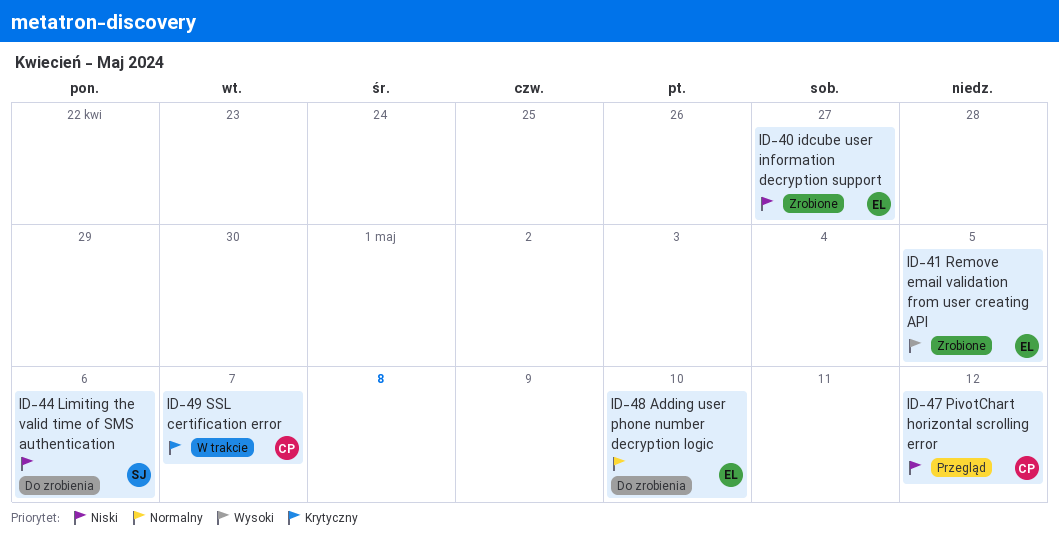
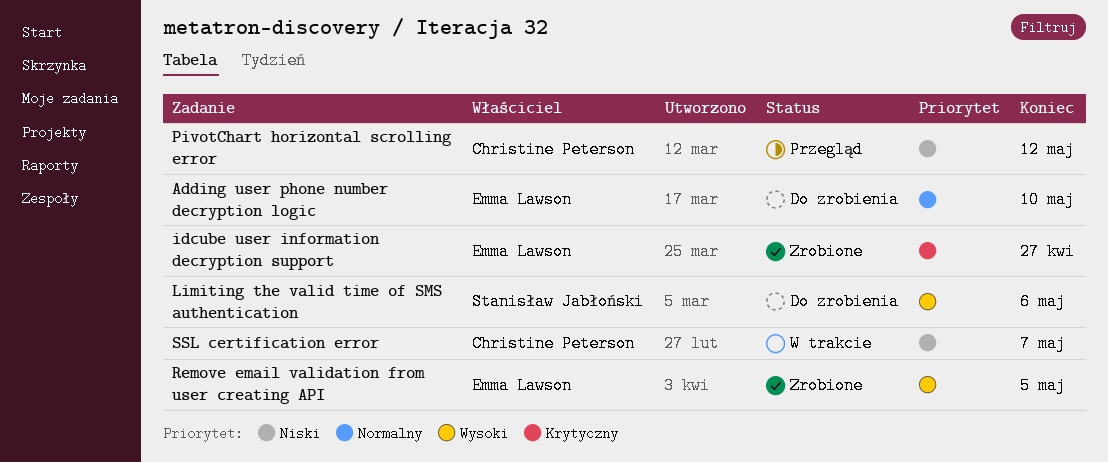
idcube user information decryption support, priority: Niski -> Krytyczny
Limiting the valid time of SMS authentication, priority: Niski -> Wysoki
SSL certification error, priority: Krytyczny -> Niski

